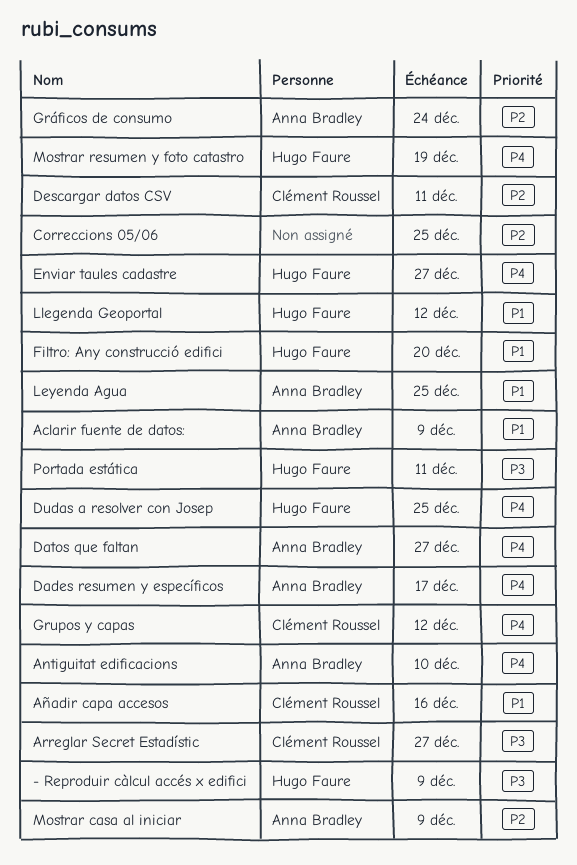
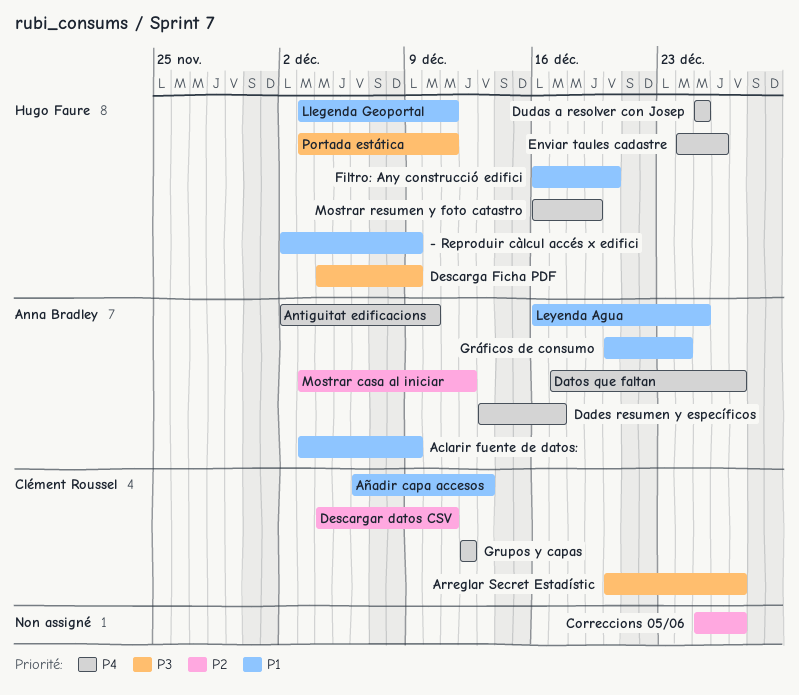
- Reproduir càlcul accés x edifici, priority: P3 -> P1
Añadir capa accesos, due: Dec 16 -> Dec 13
Correccions 05/06, due: Dec 25 -> Dec 27
Descarga Ficha PDF: none -> present
Enviar taules cadastre, due: Dec 27 -> Dec 26
Gráficos de consumo, priority: P2 -> P1
Llegenda Geoportal, due: Dec 12 -> Dec 11
Mostrar casa al iniciar, due: Dec 9 -> Dec 12

